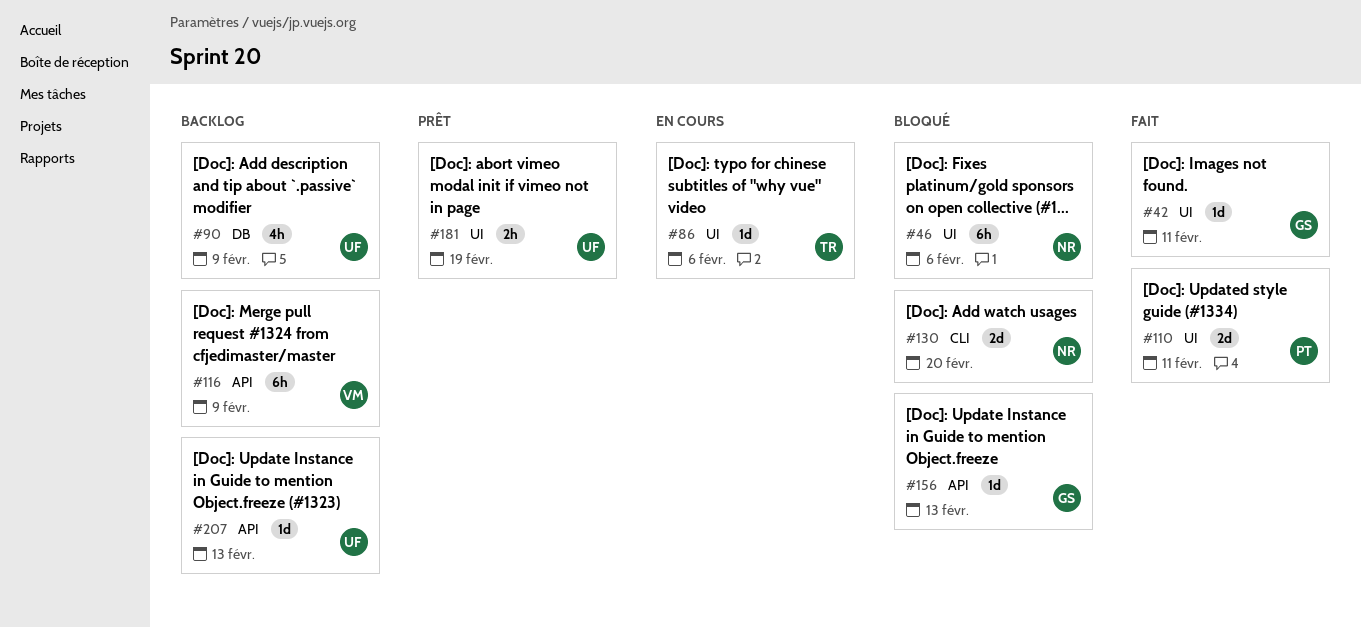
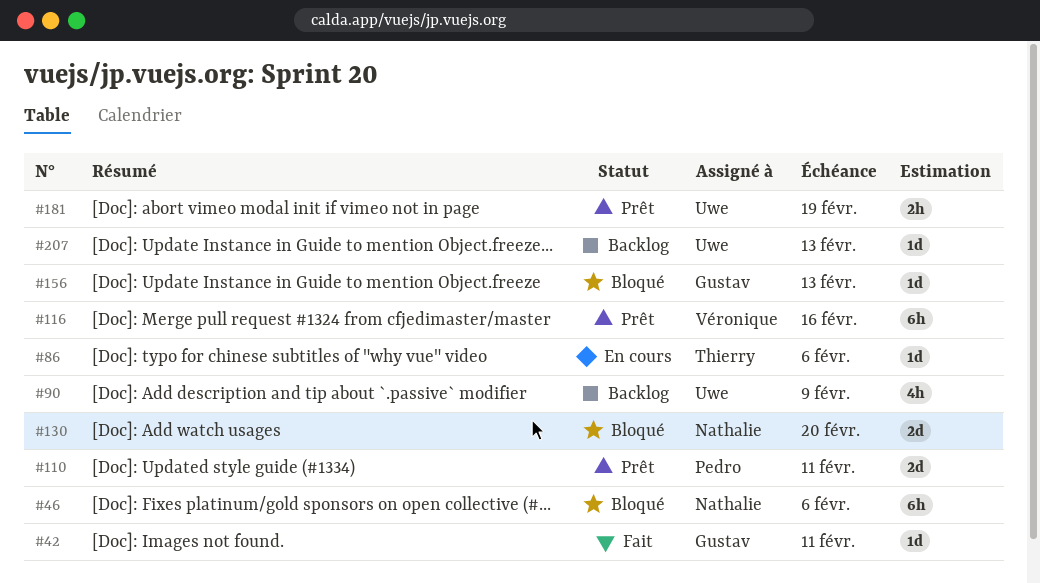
#110, status: Fait -> Prêt
#116, status: Backlog -> Prêt
#116, due: Feb 9 -> Feb 16

